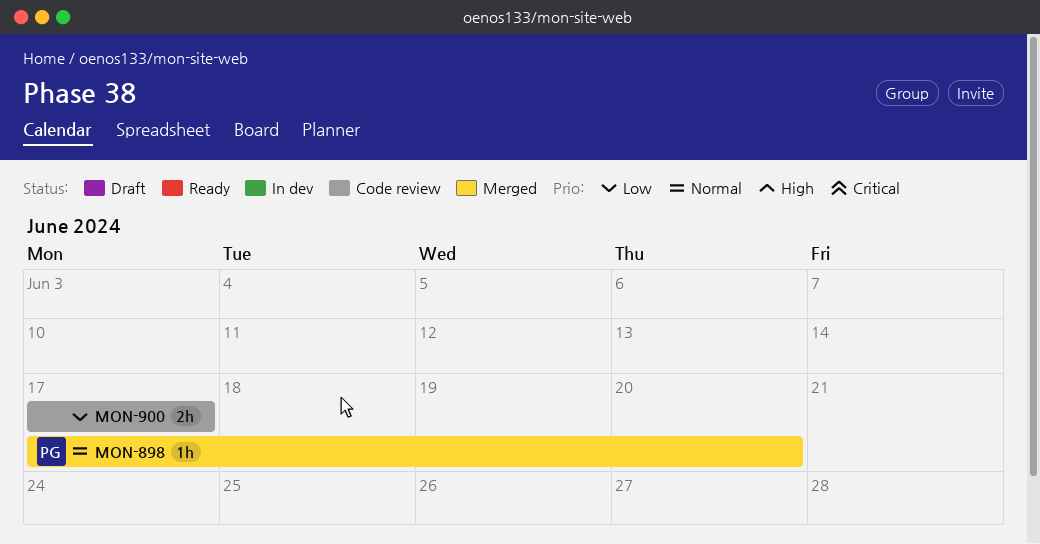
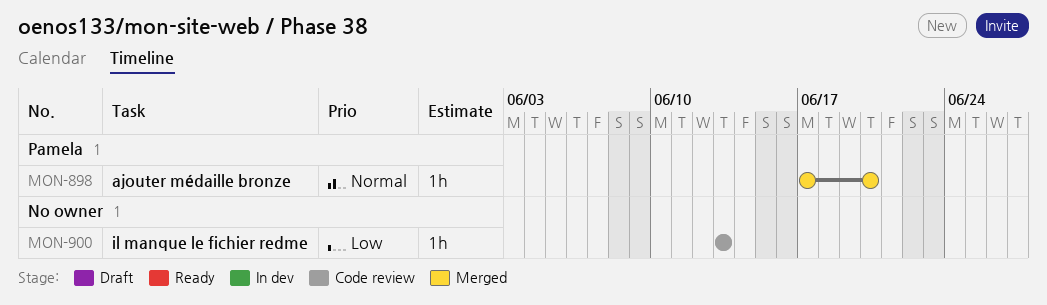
MON-900, estimate: 2h -> 1h
MON-900, start: Jun 17 -> Jun 13
MON-900, due: Jun 17 -> Jun 13

